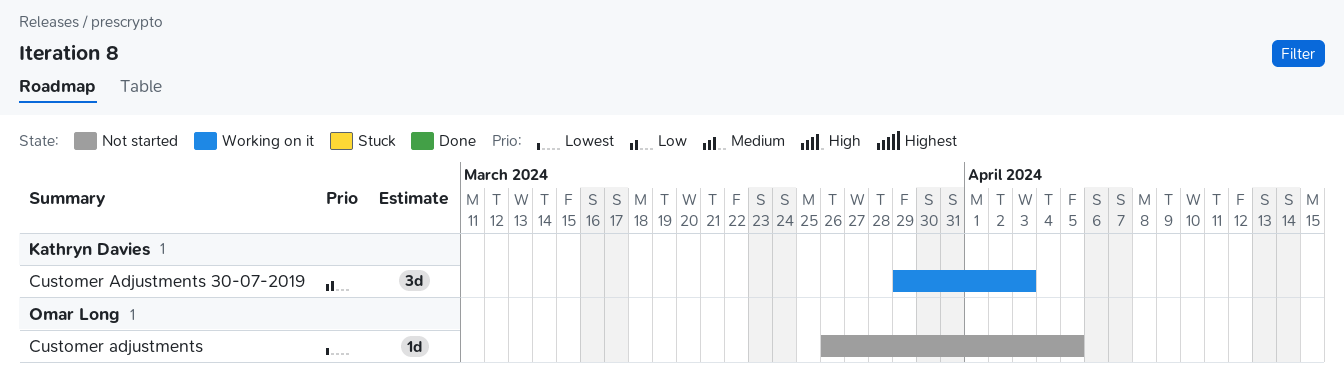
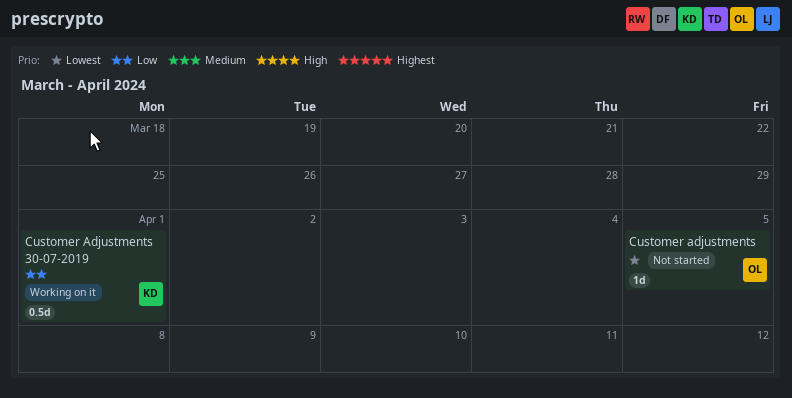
Customer Adjustments 30-07-2019, estimate: 3d -> 0.5d
Customer Adjustments 30-07-2019, due: Apr 3 -> Apr 1

